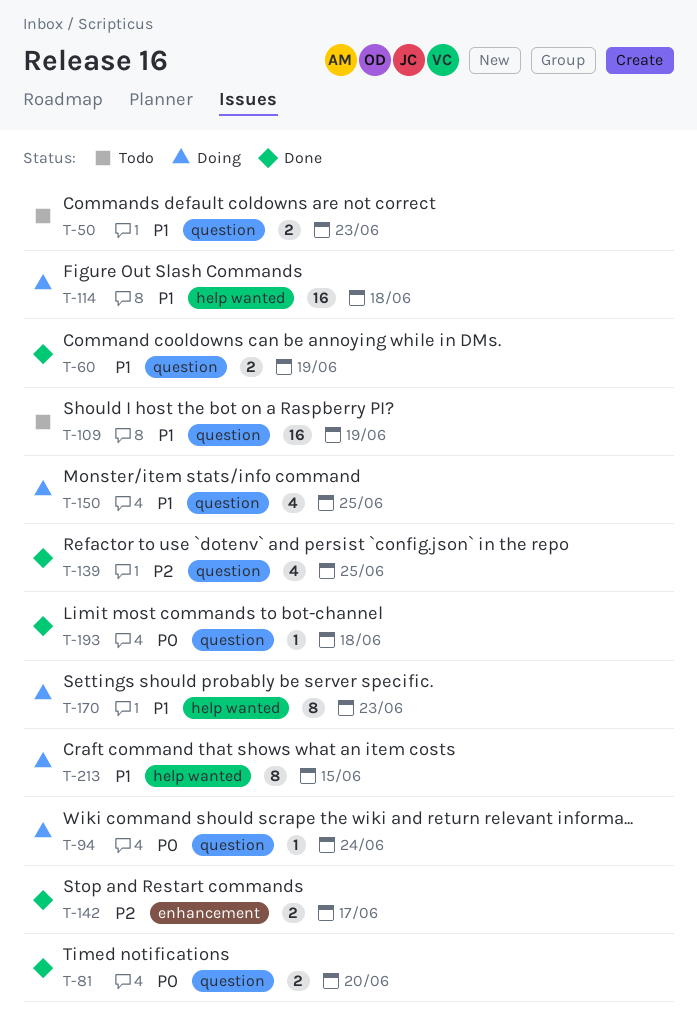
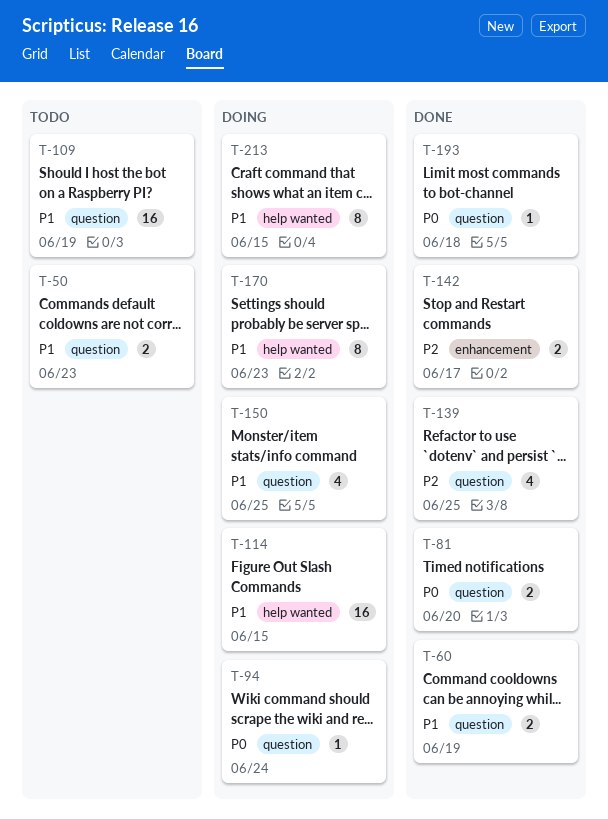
T-114, due: Jun 18 -> Jun 15

